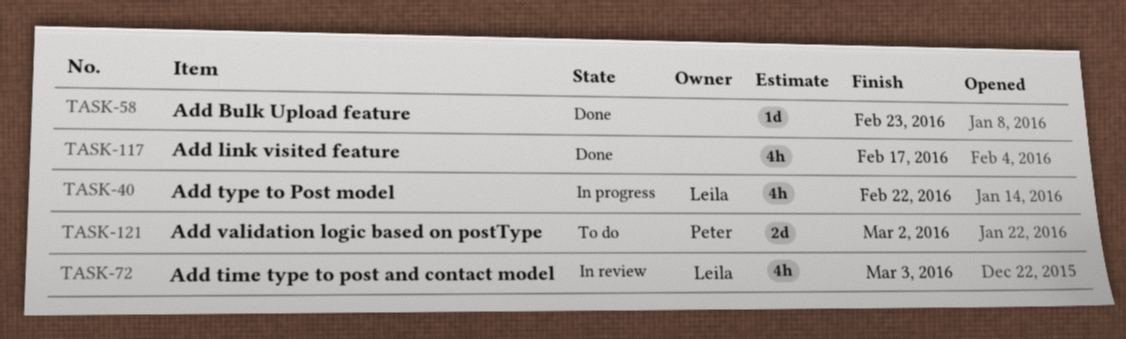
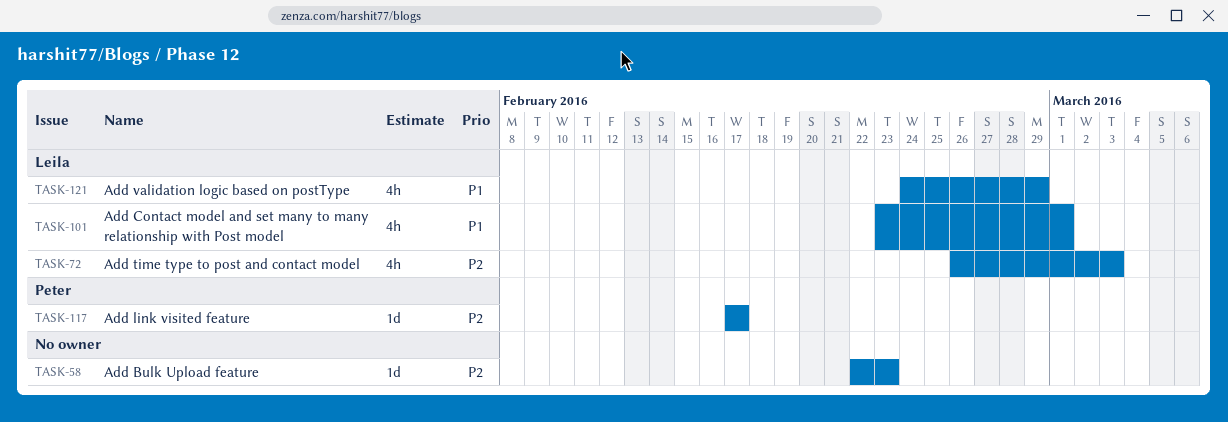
TASK-40: present -> none
TASK-101: none -> present
TASK-117, owner: none -> Peter
TASK-117, estimate: 4h -> 1d
TASK-121, owner: Peter -> Leila
TASK-121, estimate: 2d -> 4h
TASK-121, due: Mar 2 -> Feb 29

